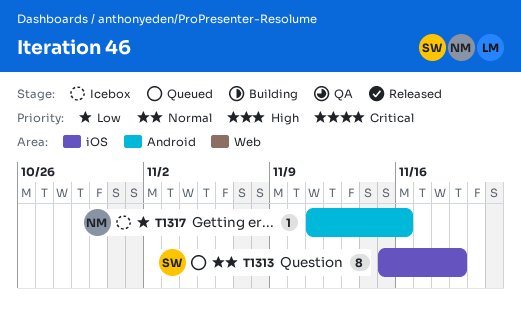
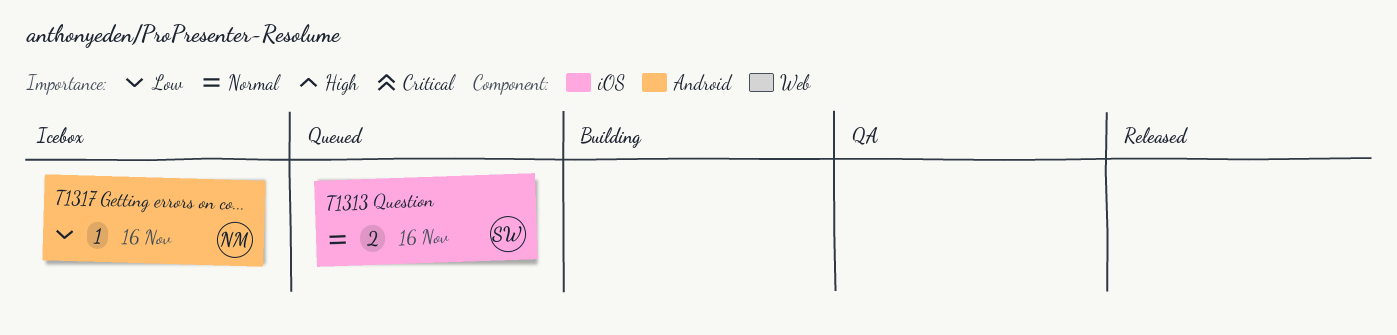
T1313, estimate: 8 -> 2
T1313, due: Nov 19 -> Nov 16

